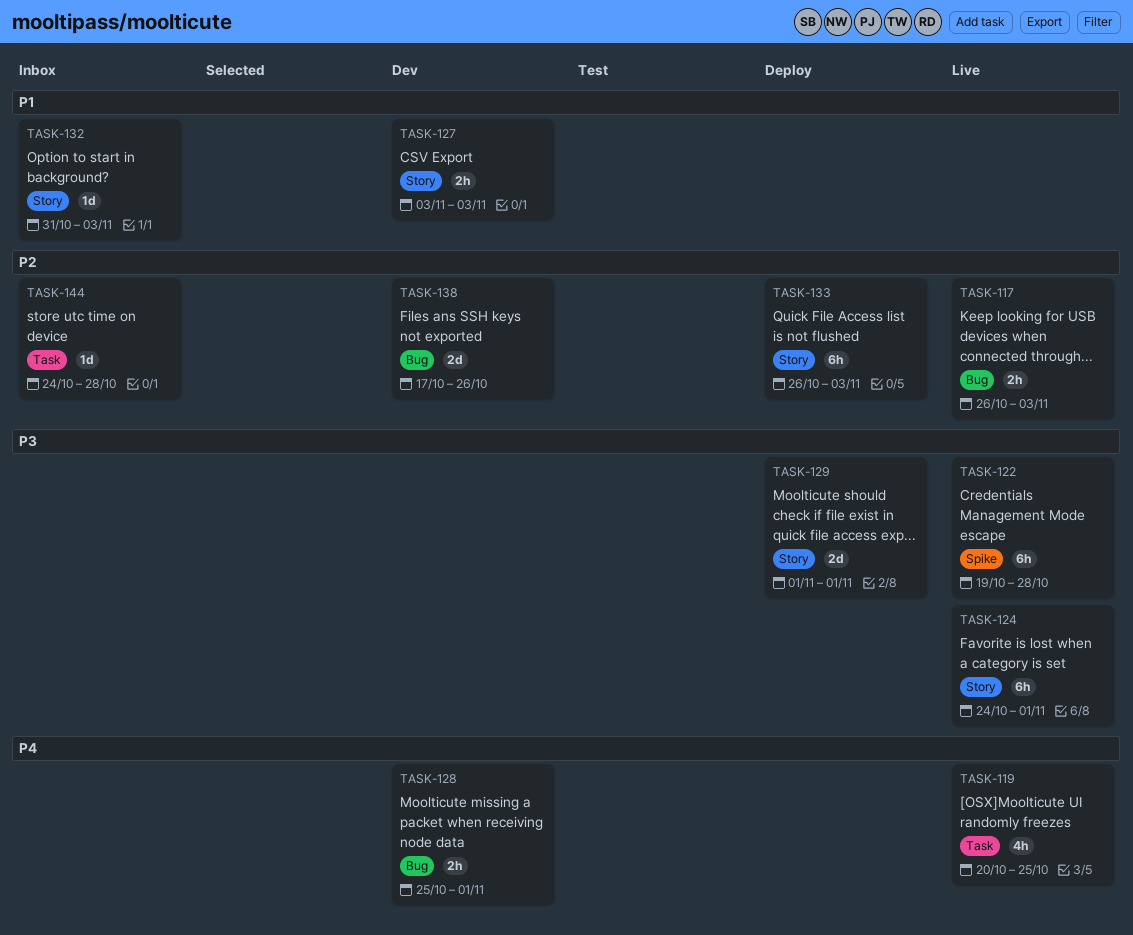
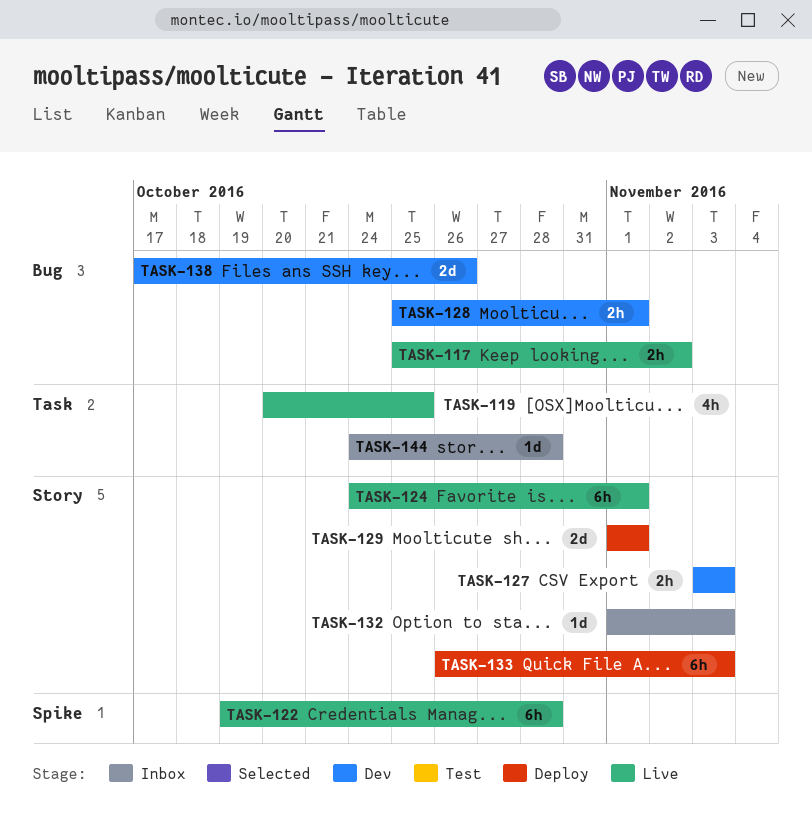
TASK-117, start: Oct 26 -> Oct 25
TASK-117, due: Nov 3 -> Nov 2
TASK-132, start: Oct 31 -> Nov 1

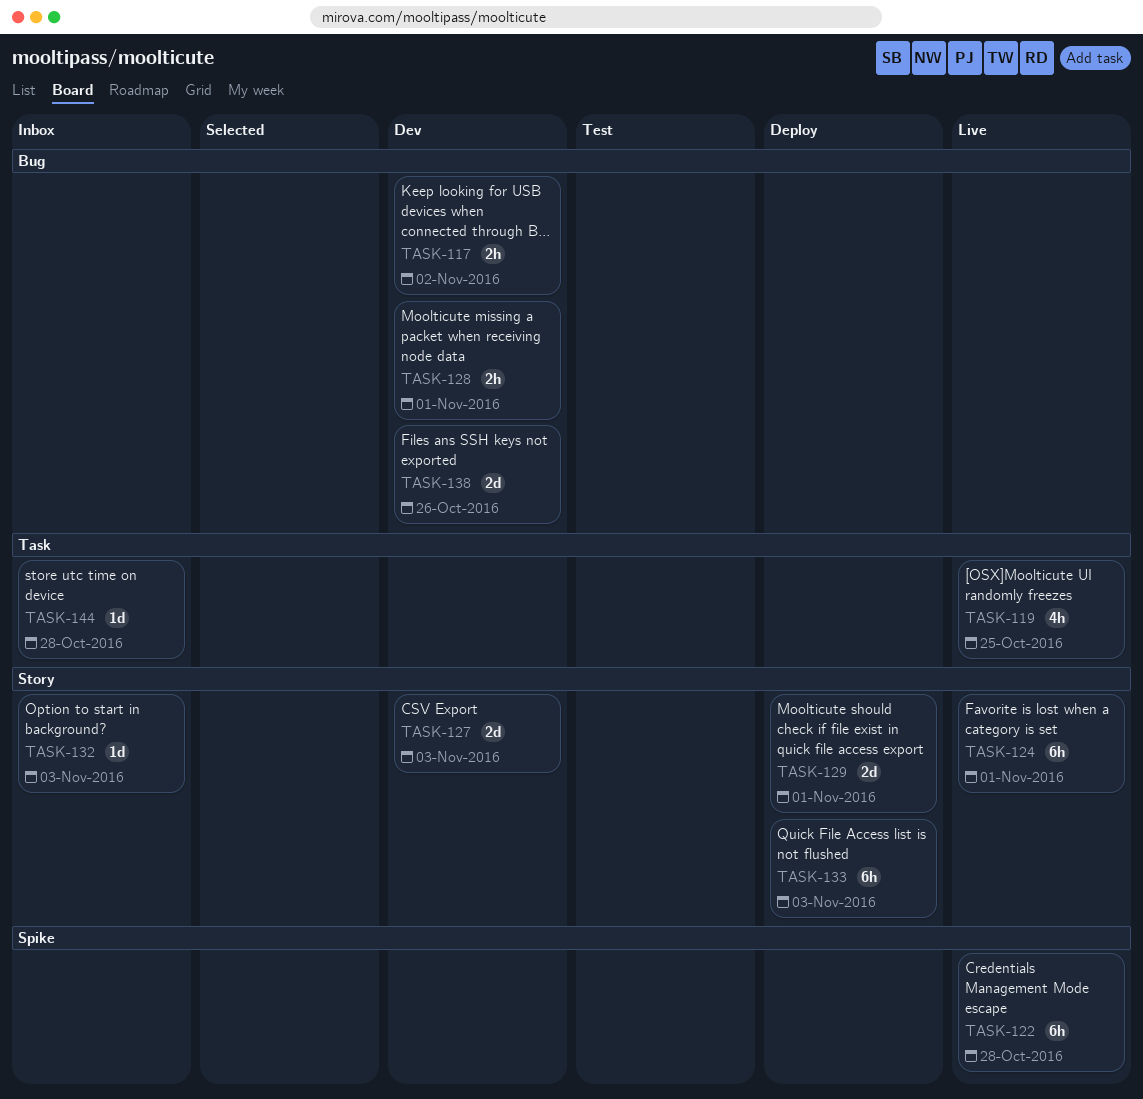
TASK-117, status: Live -> Dev
TASK-127, estimate: 2h -> 2d

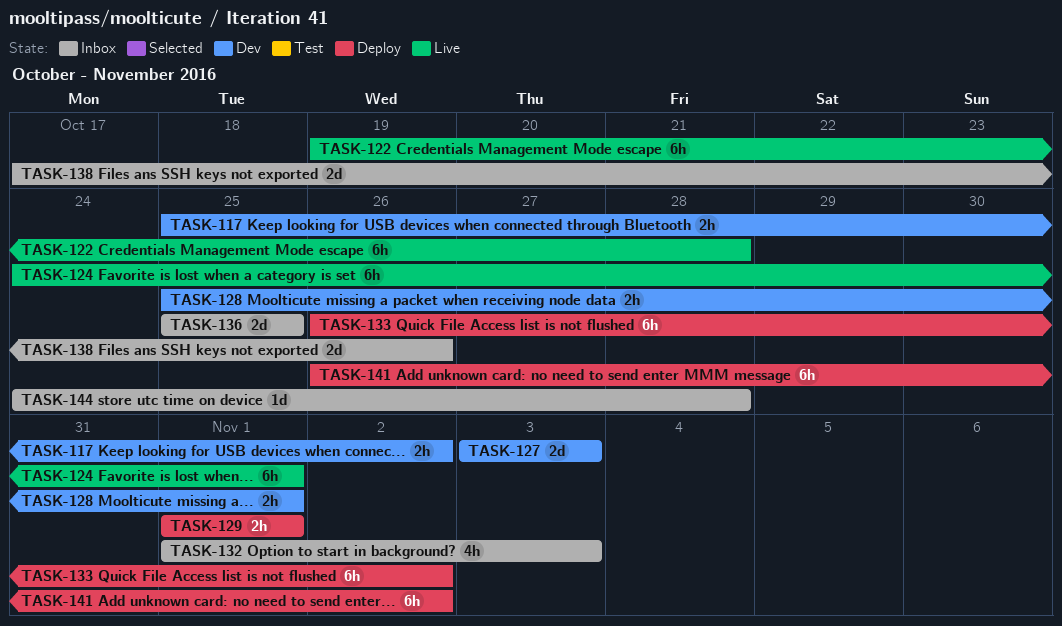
TASK-119: present -> none
TASK-129, estimate: 2d -> 2h
TASK-132, estimate: 1d -> 4h
TASK-133, due: Nov 3 -> Nov 2
TASK-136: none -> present
TASK-138, status: Dev -> Inbox
TASK-141: none -> present

